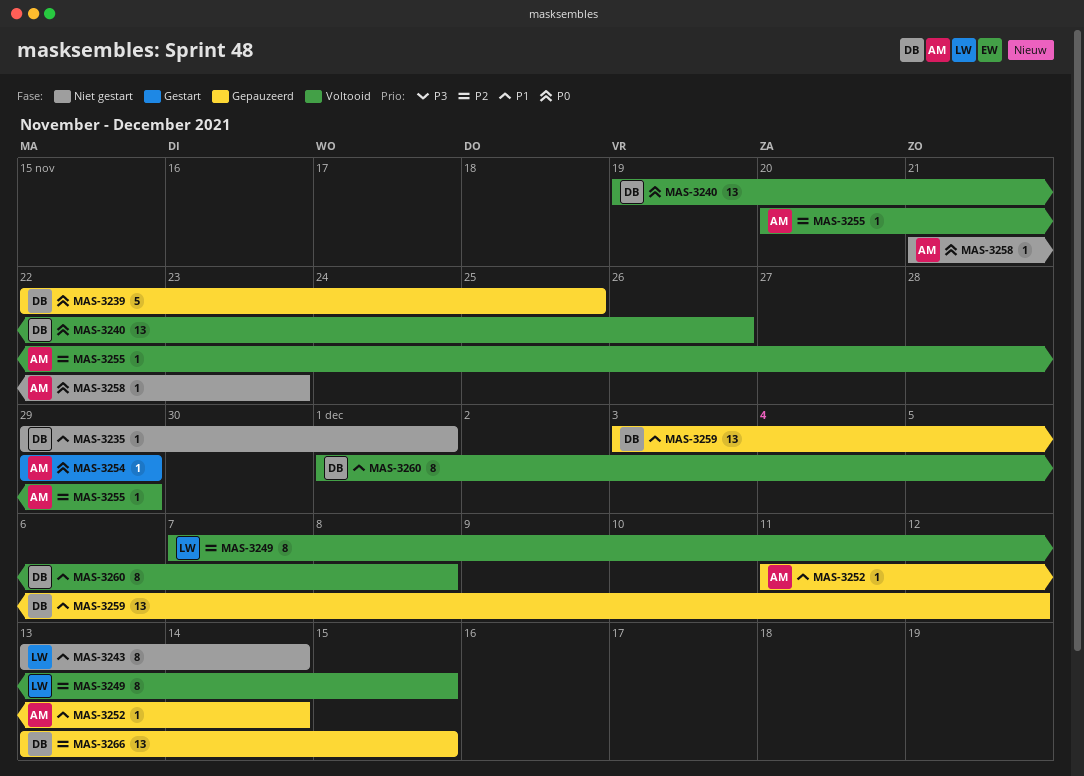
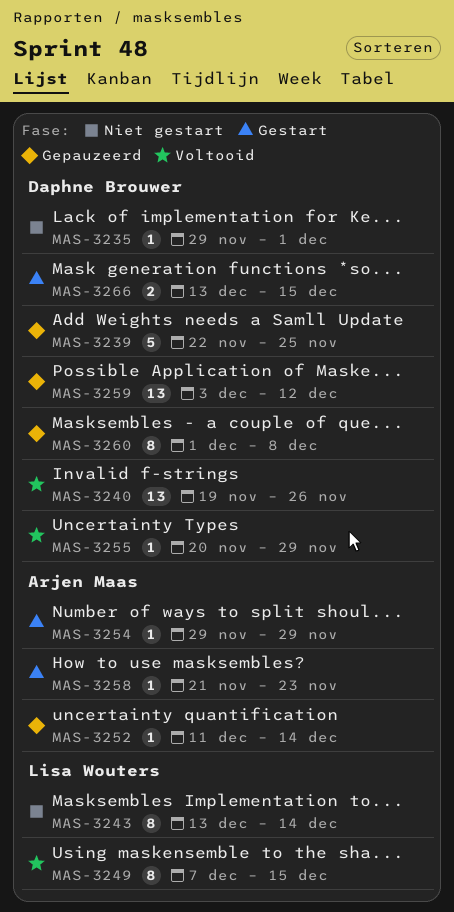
MAS-3255, owner: Arjen Maas -> Daphne Brouwer
MAS-3258, status: Niet gestart -> Gestart
MAS-3260, status: Voltooid -> Gepauzeerd
MAS-3266, status: Gepauzeerd -> Gestart
MAS-3266, estimate: 13 -> 2

